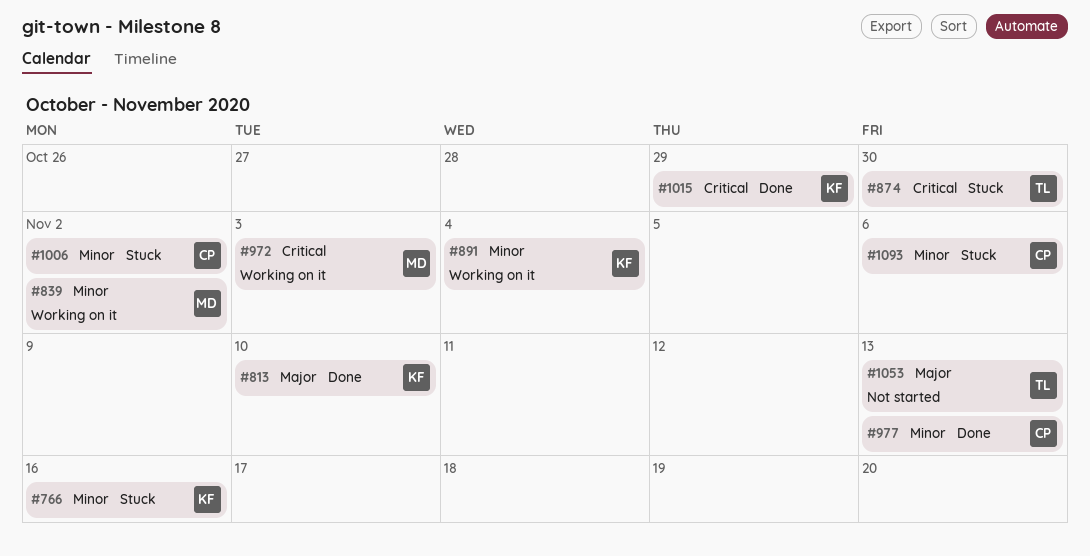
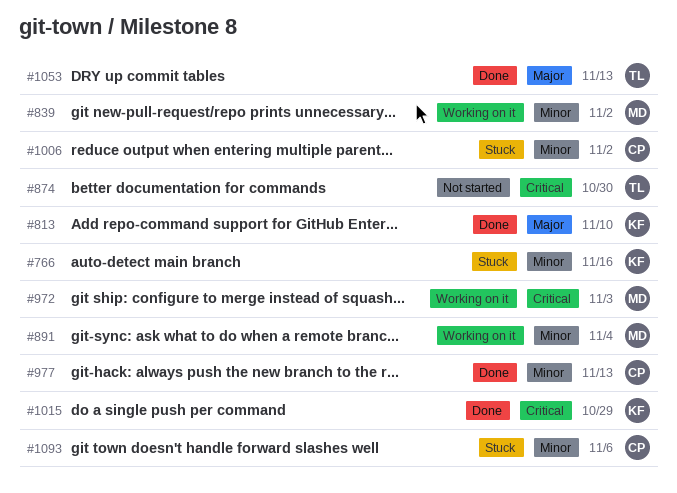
#874, status: Stuck -> Not started
#891, owner: KF -> MD
#1053, status: Not started -> Done

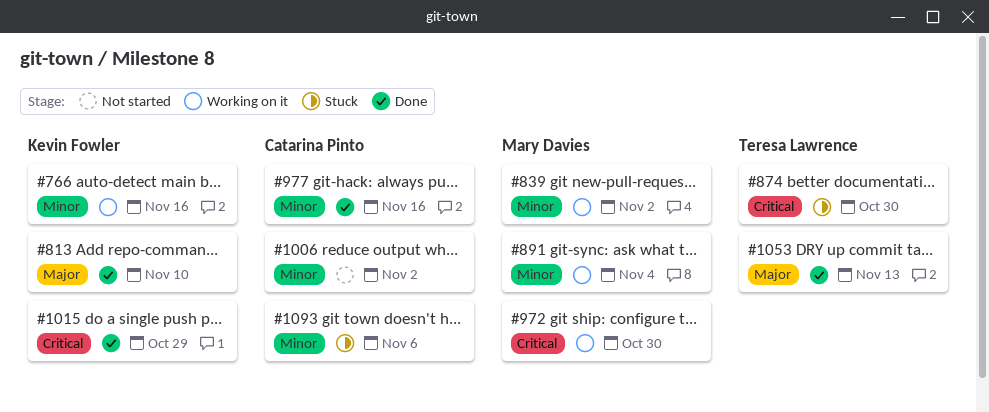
#766, status: Stuck -> Working on it
#874, status: Not started -> Stuck
#972, due: Nov 3 -> Oct 30
#977, due: Nov 13 -> Nov 16
#1006, status: Stuck -> Not started

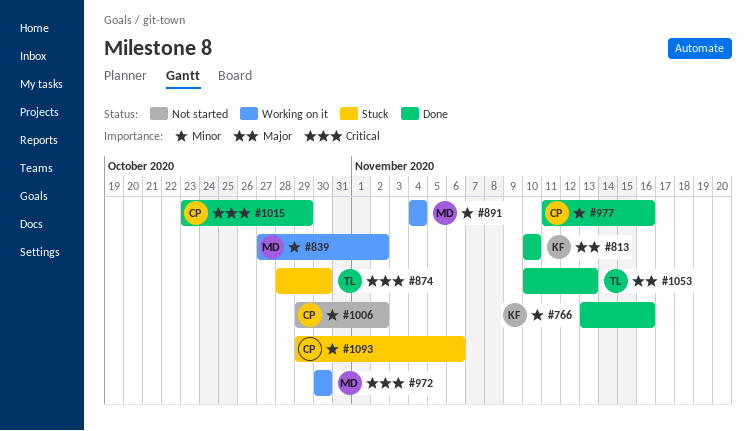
#766, status: Working on it -> Done
#1015, owner: Kevin Fowler -> Catarina Pinto

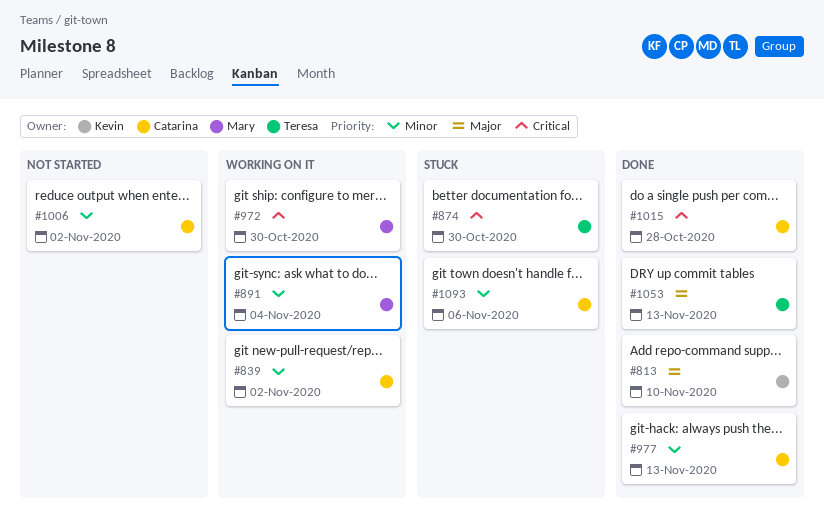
#766: present -> none
#839, owner: Mary -> Catarina
#977, due: Nov 16 -> Nov 13
#1015, due: Oct 29 -> Oct 28

